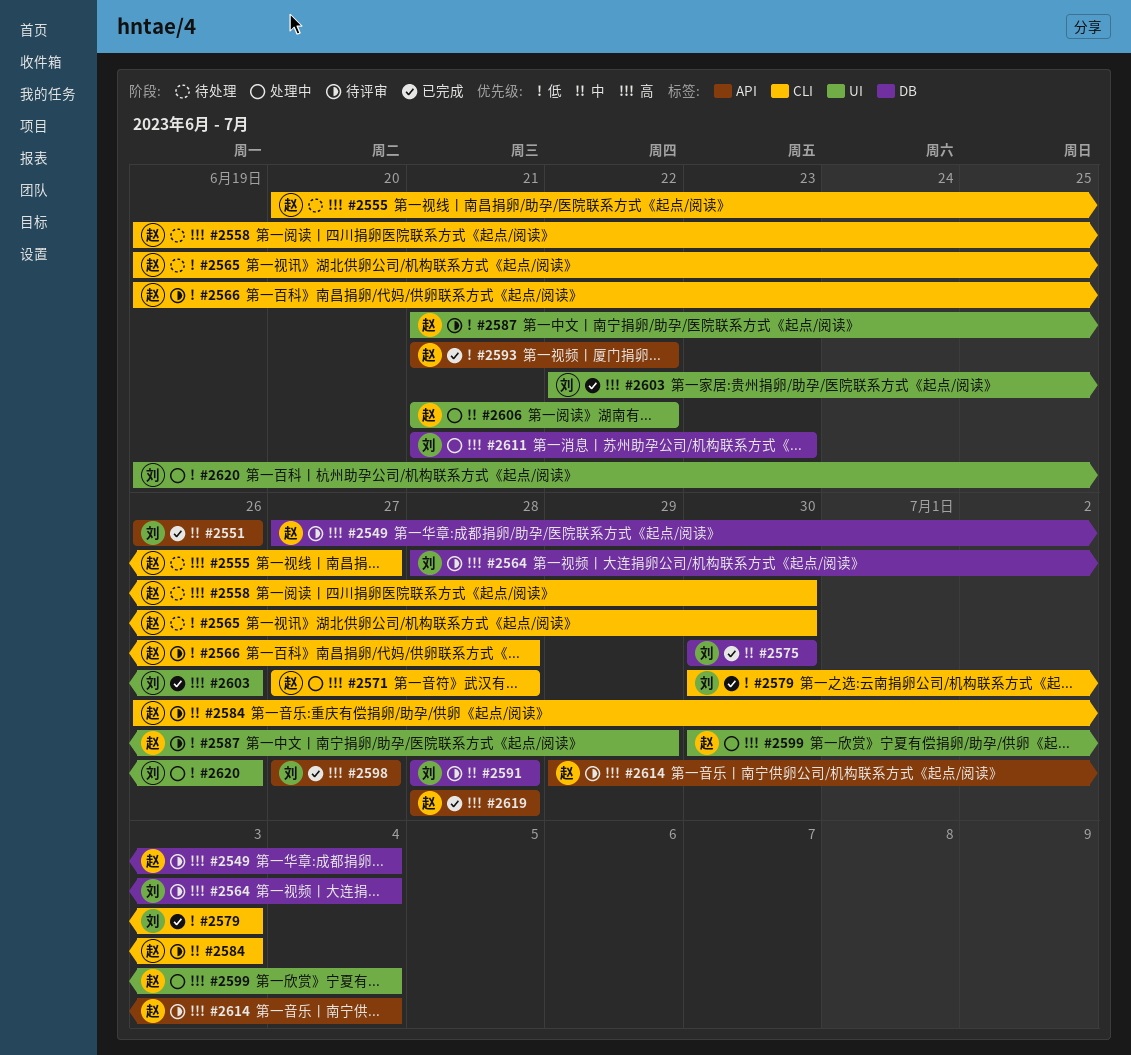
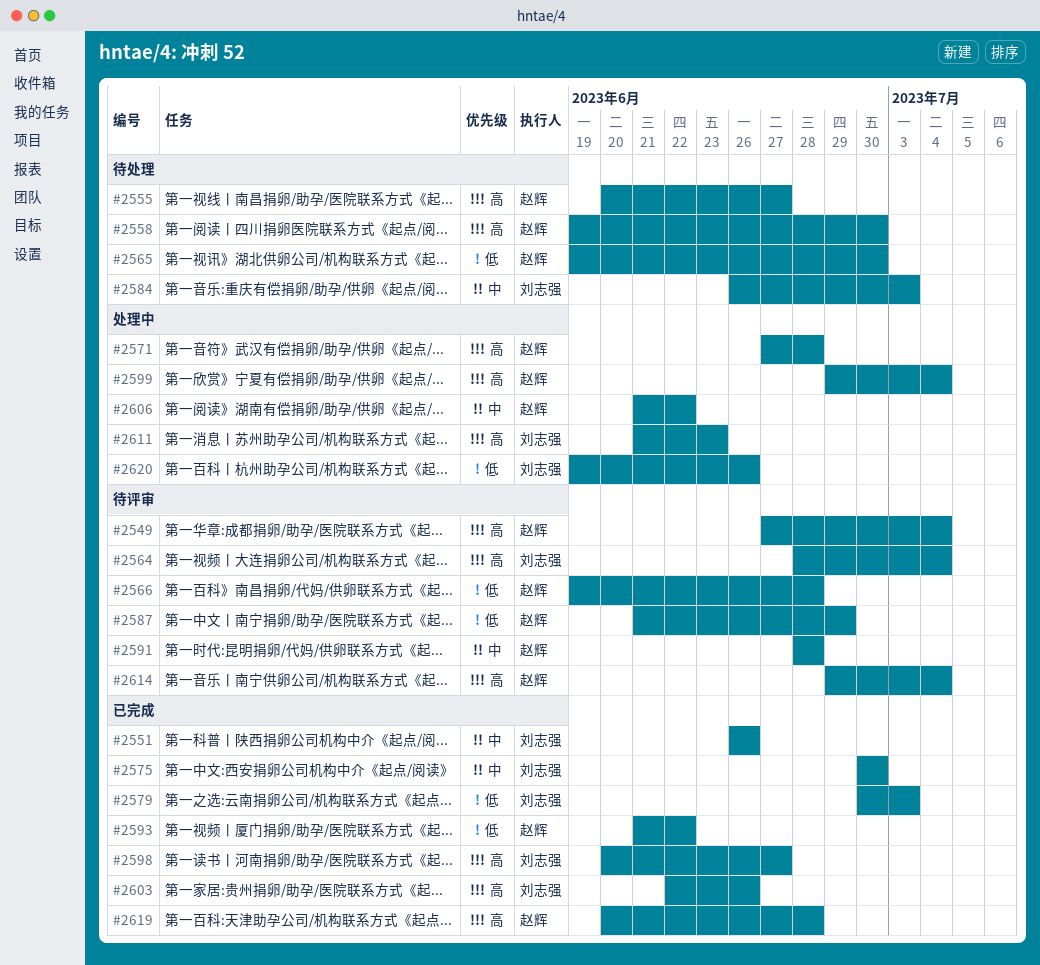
#2584, status: 待评审 -> 待处理
#2584, owner: 赵辉 -> 刘志强
#2591, owner: 刘志强 -> 赵辉
#2598, start: Jun 27 -> Jun 20
#2599, start: Jun 30 -> Jun 29
#2619, start: Jun 28 -> Jun 20

